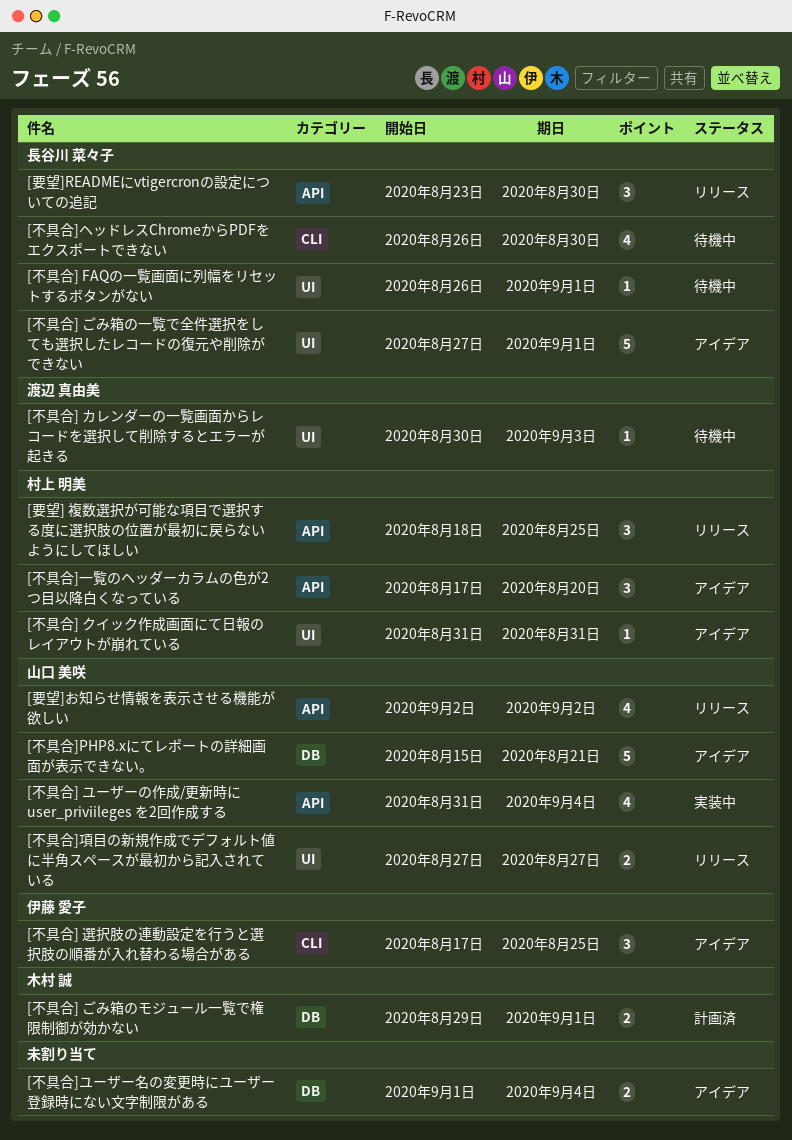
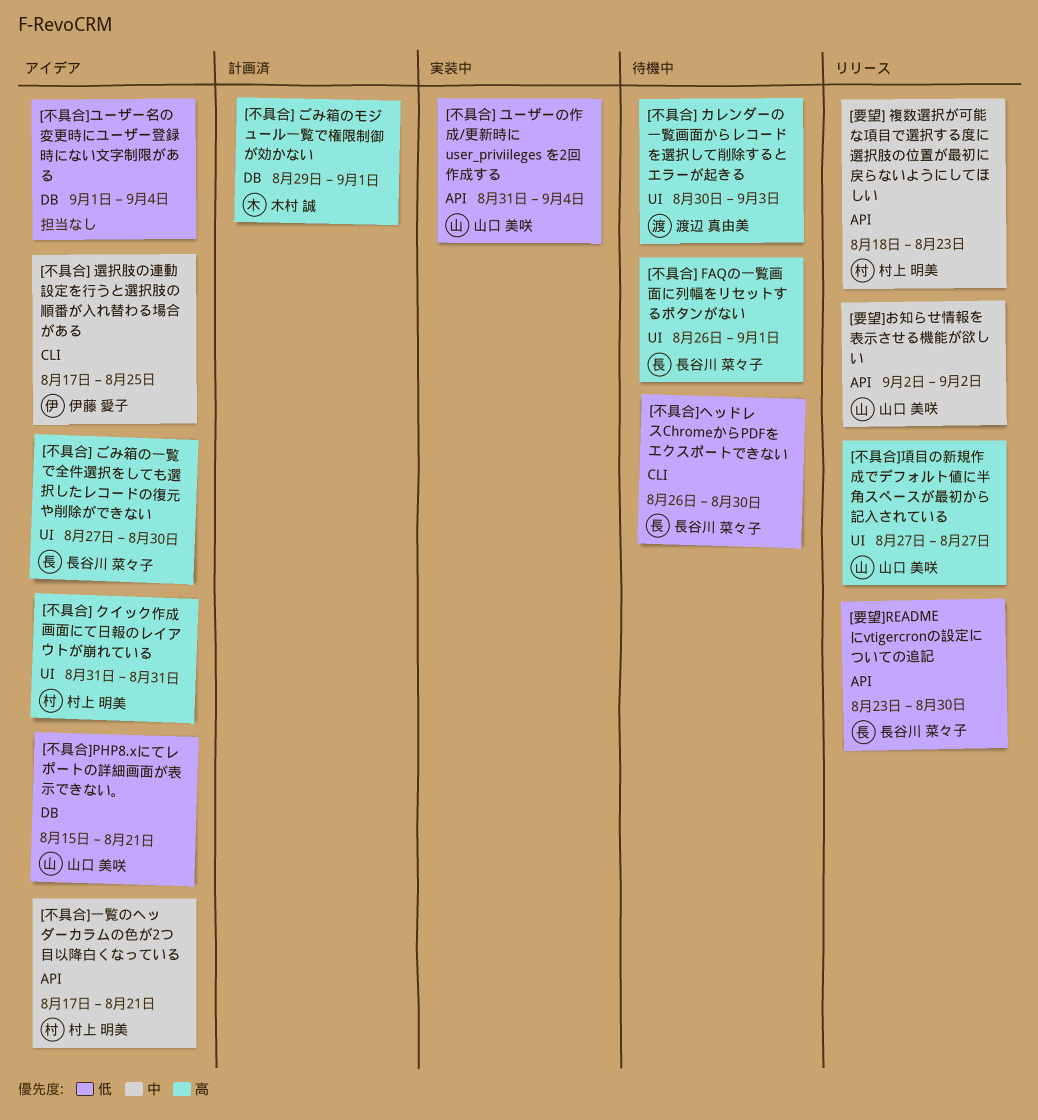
[不具合] ごみ箱の一覧で全件選択をしても選択したレコードの復元や削除ができない, due: Sep 1 -> Aug 30
[不具合]一覧のヘッダーカラムの色が2つ目以降白くなっている, due: Aug 20 -> Aug 21
[要望] 複数選択が可能な項目で選択する度に選択肢の位置が最初に戻らないようにしてほしい, due: Aug 25 -> Aug 23

